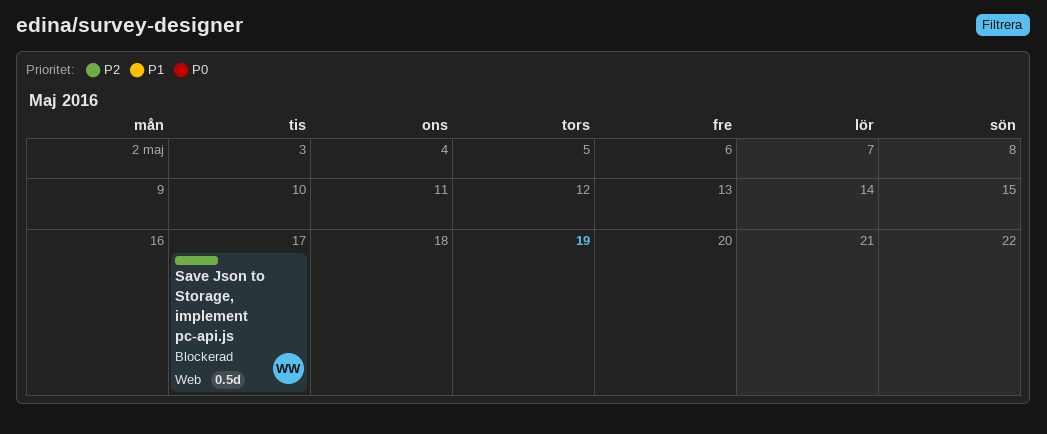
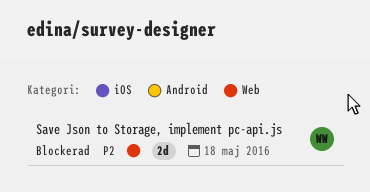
Save Json to Storage, implement pc-api.js, estimate: 0.5d -> 2d
Save Json to Storage, implement pc-api.js, due: May 17 -> May 18

